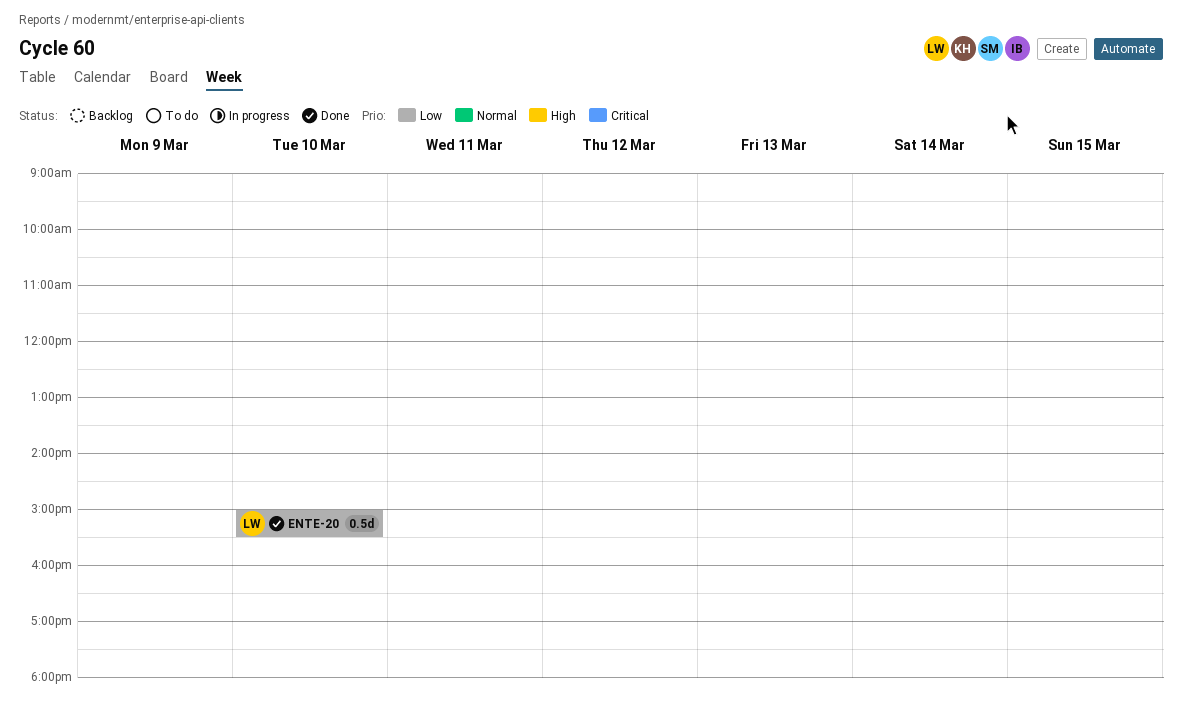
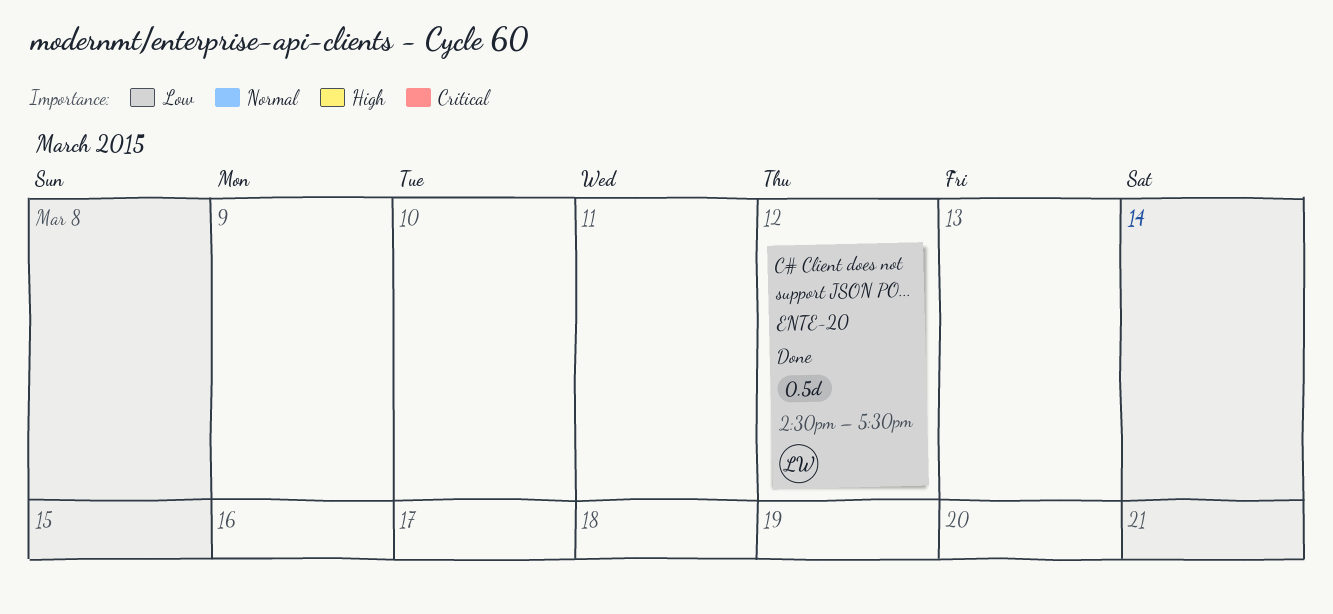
ENTE-20, day: Mar 10 -> Mar 12
ENTE-20, begins: 15:00 -> 14:30
ENTE-20, ends: 15:30 -> 17:30

